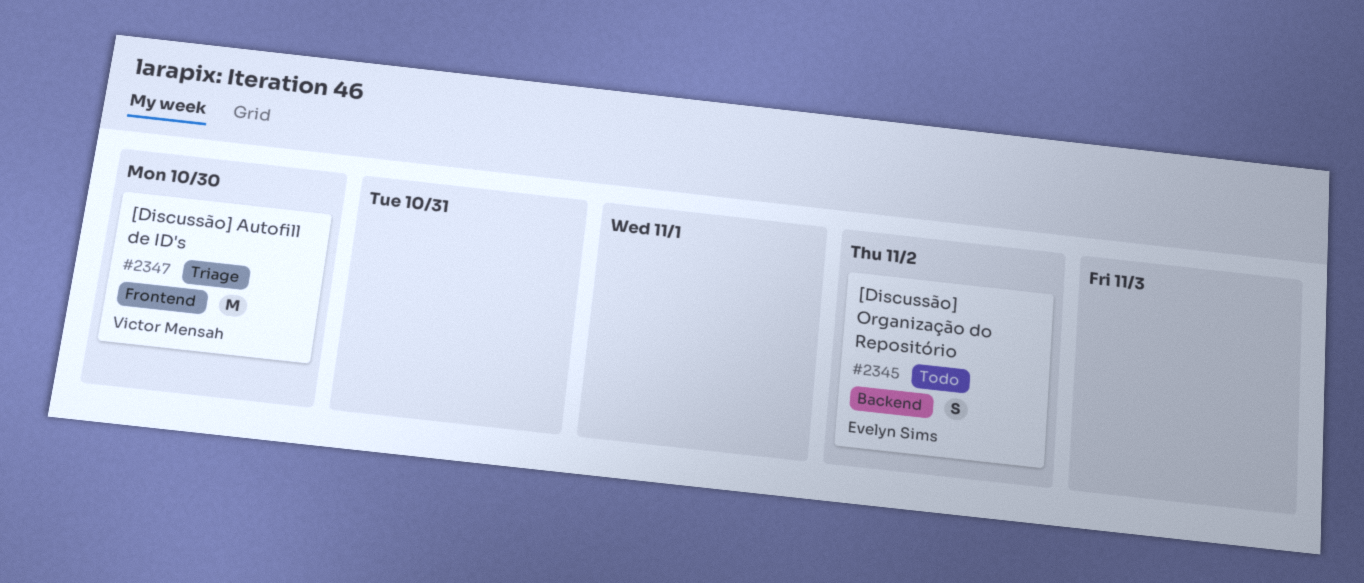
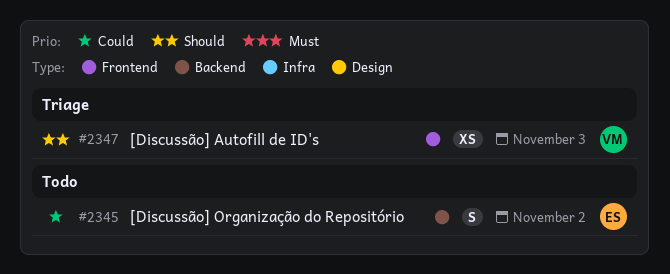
#2347, estimate: M -> XS
#2347, due: Oct 30 -> Nov 3

